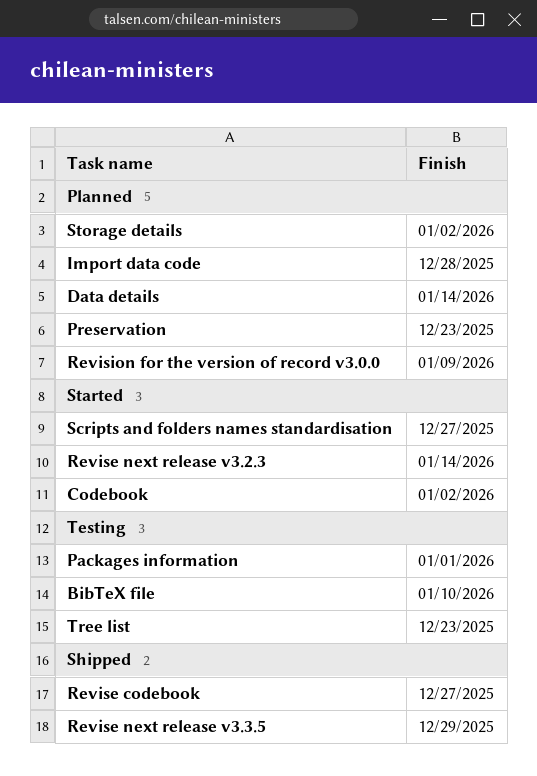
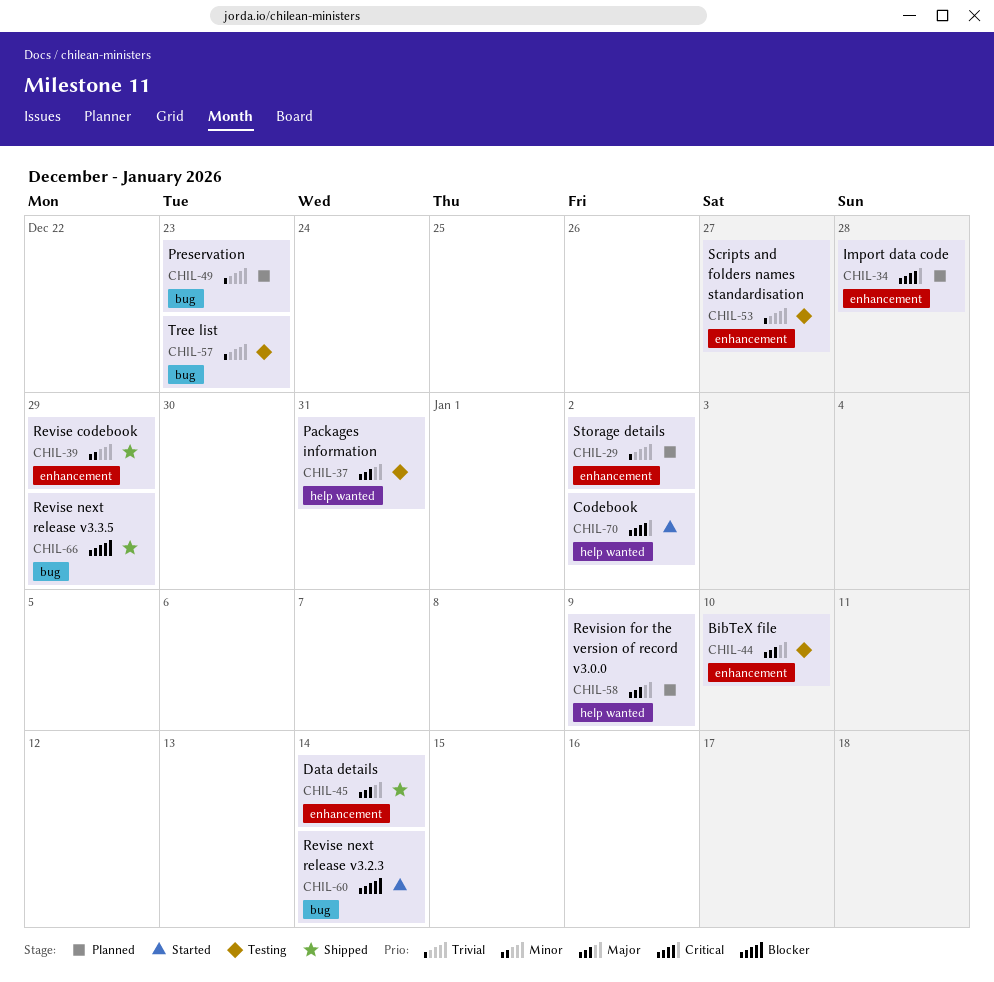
Data details, status: Planned -> Shipped
Packages information, due: Jan 1 -> Dec 31
Revise codebook, due: Dec 27 -> Dec 29
Scripts and folders names standardisation, status: Started -> Testing

